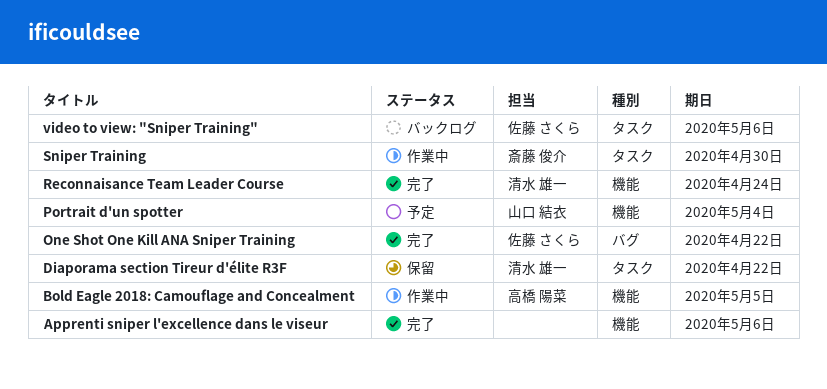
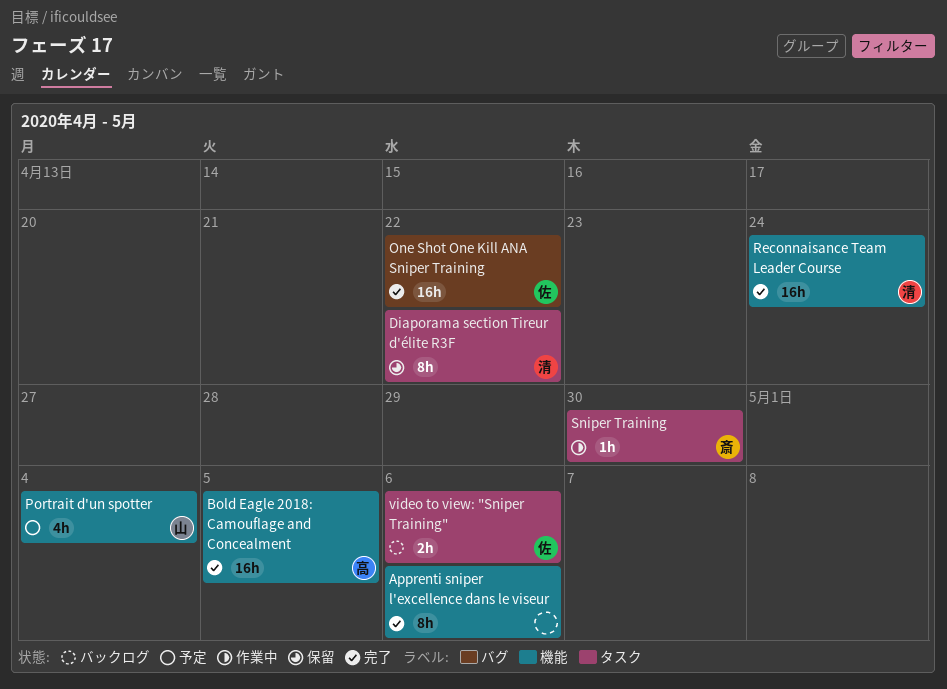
Bold Eagle 2018: Camouflage and Concealment, status: 作業中 -> 完了

